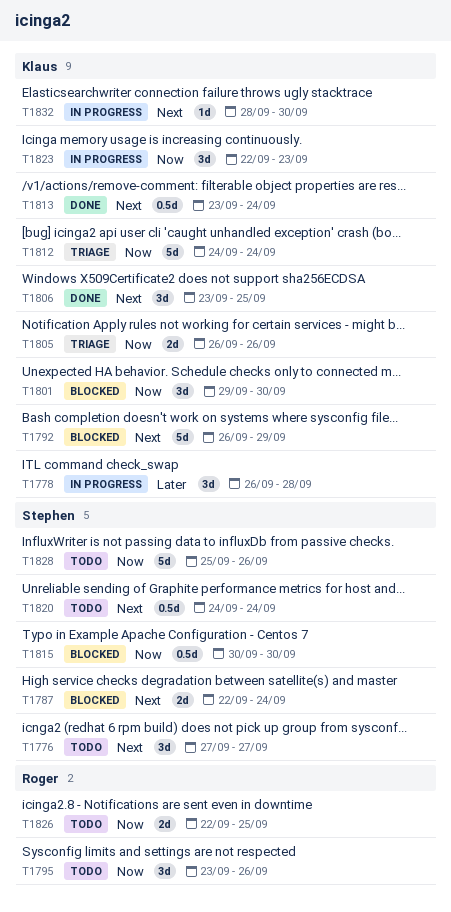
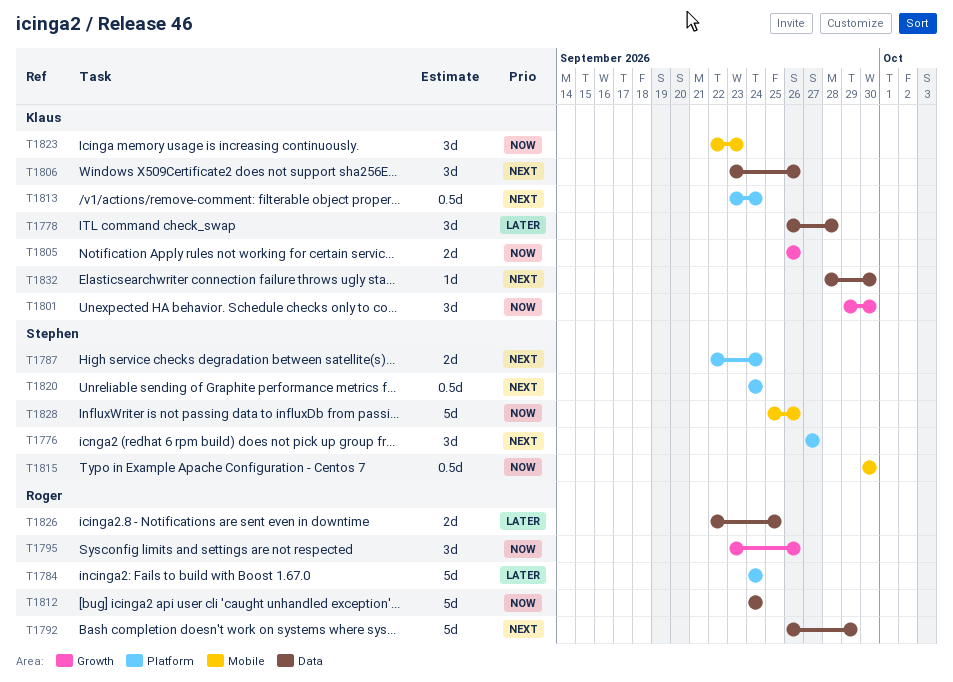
T1784: none -> present
T1792, owner: Klaus -> Roger
T1806, due: Sep 25 -> Sep 26
T1812, owner: Klaus -> Roger
T1826, priority: Now -> Later

